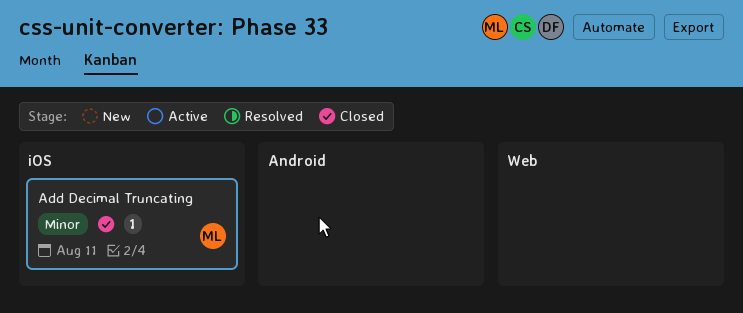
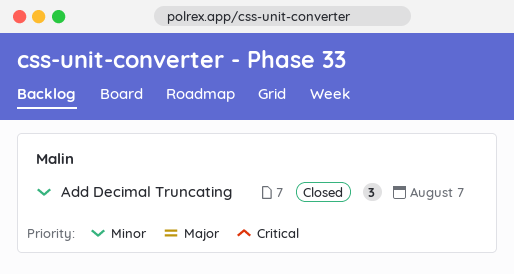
Add Decimal Truncating, estimate: 1 -> 3
Add Decimal Truncating, due: Aug 11 -> Aug 7

